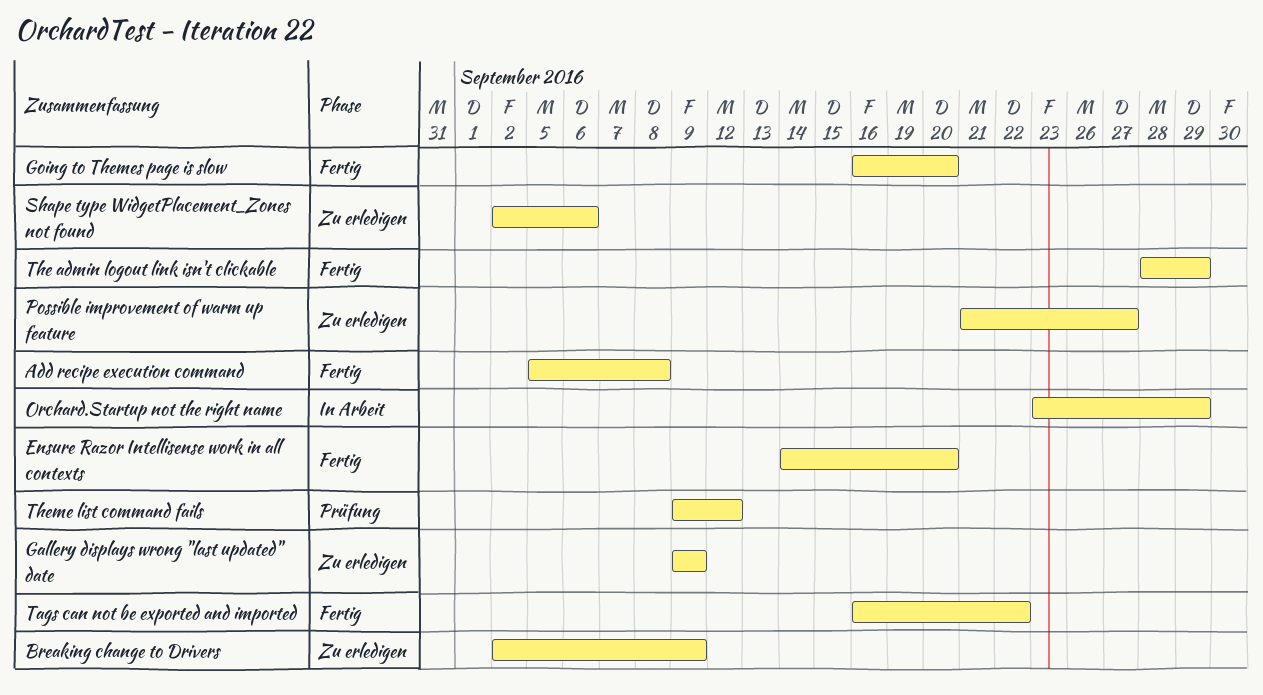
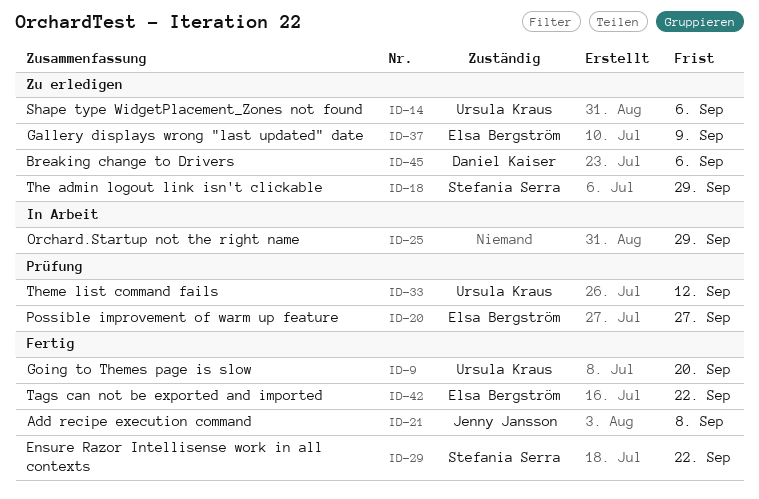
Breaking change to Drivers, due: Sep 9 -> Sep 6
Ensure Razor Intellisense work in all contexts, due: Sep 20 -> Sep 22
Possible improvement of warm up feature, status: Zu erledigen -> Prüfung
The admin logout link isn't clickable, status: Fertig -> Zu erledigen

